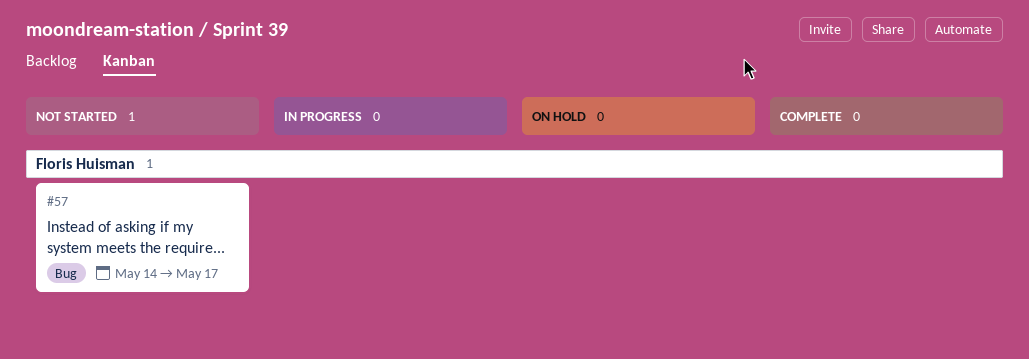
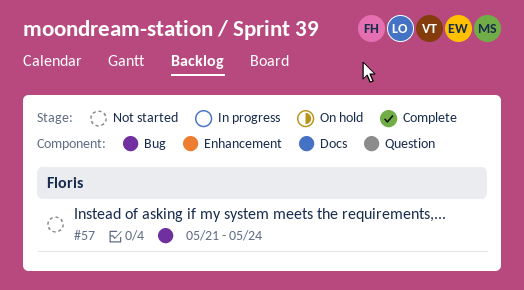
#57, start: May 14 -> May 21
#57, due: May 17 -> May 24

